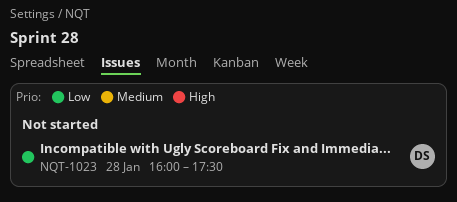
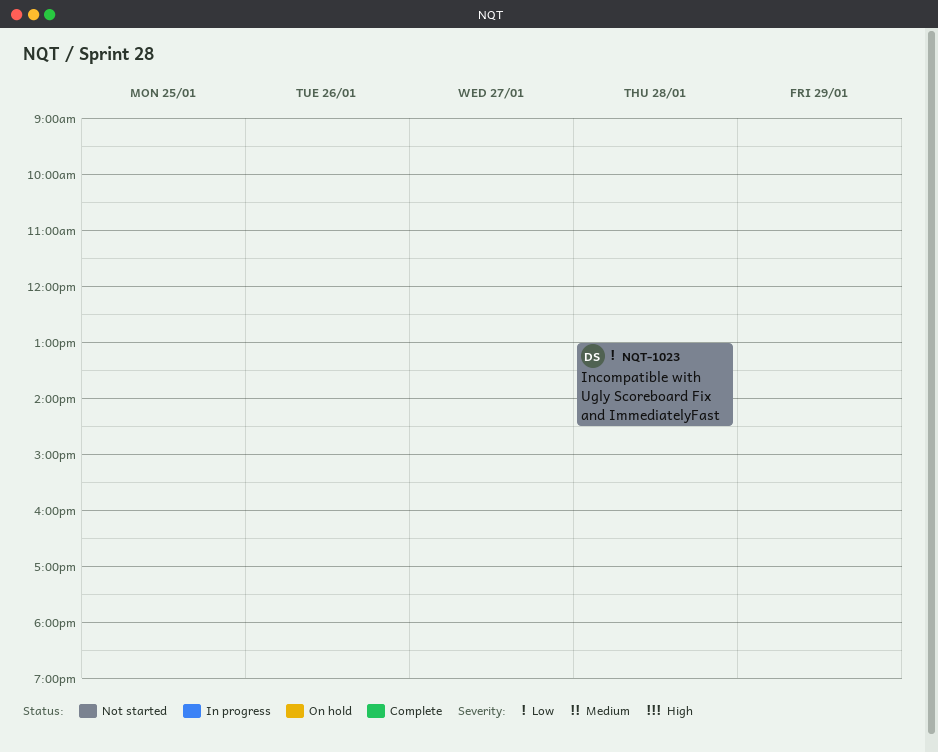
NQT-1023, begins: 16:00 -> 13:00
NQT-1023, ends: 17:30 -> 14:30

